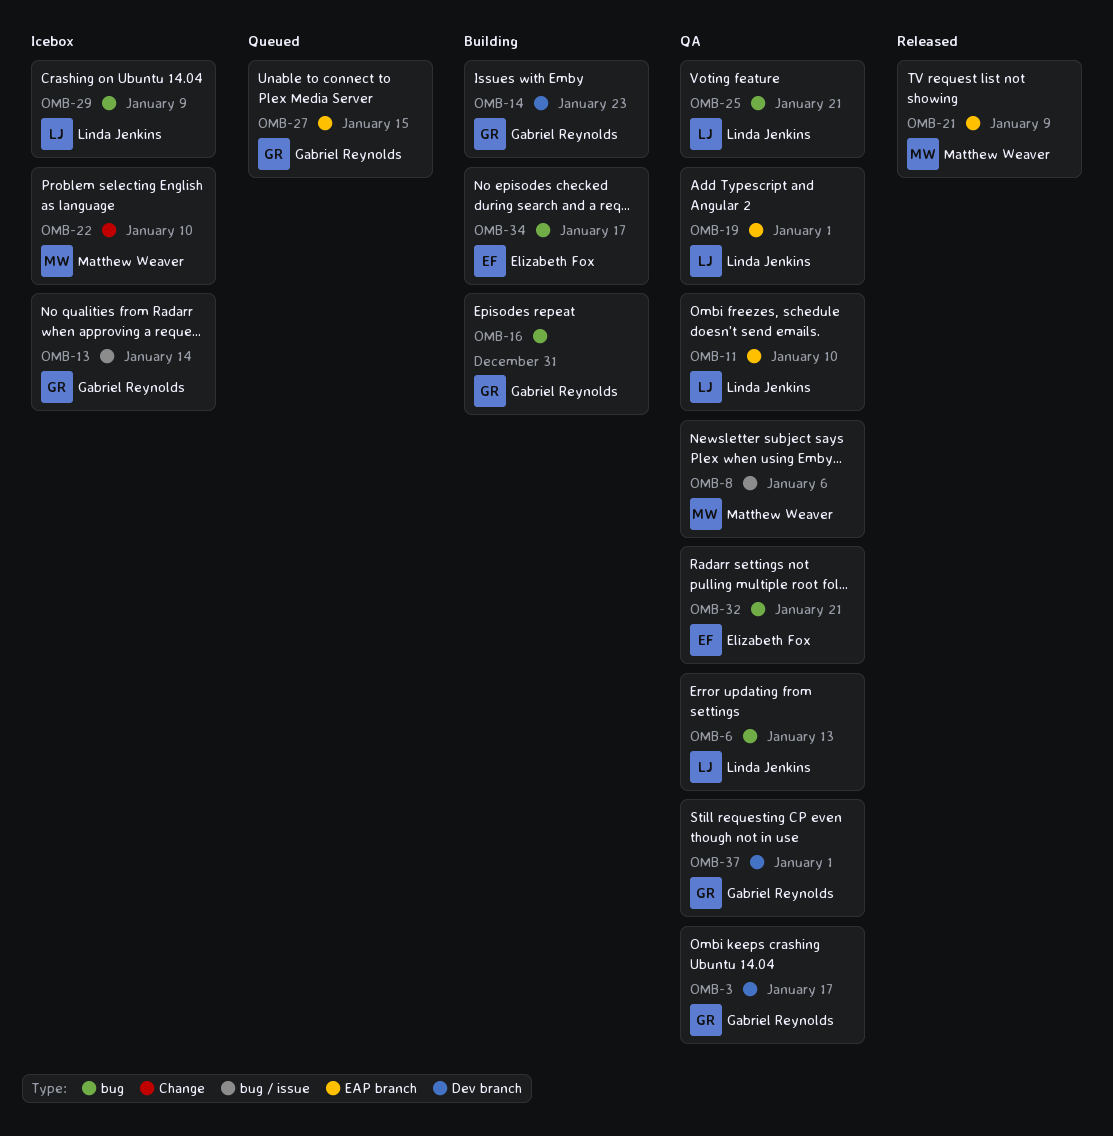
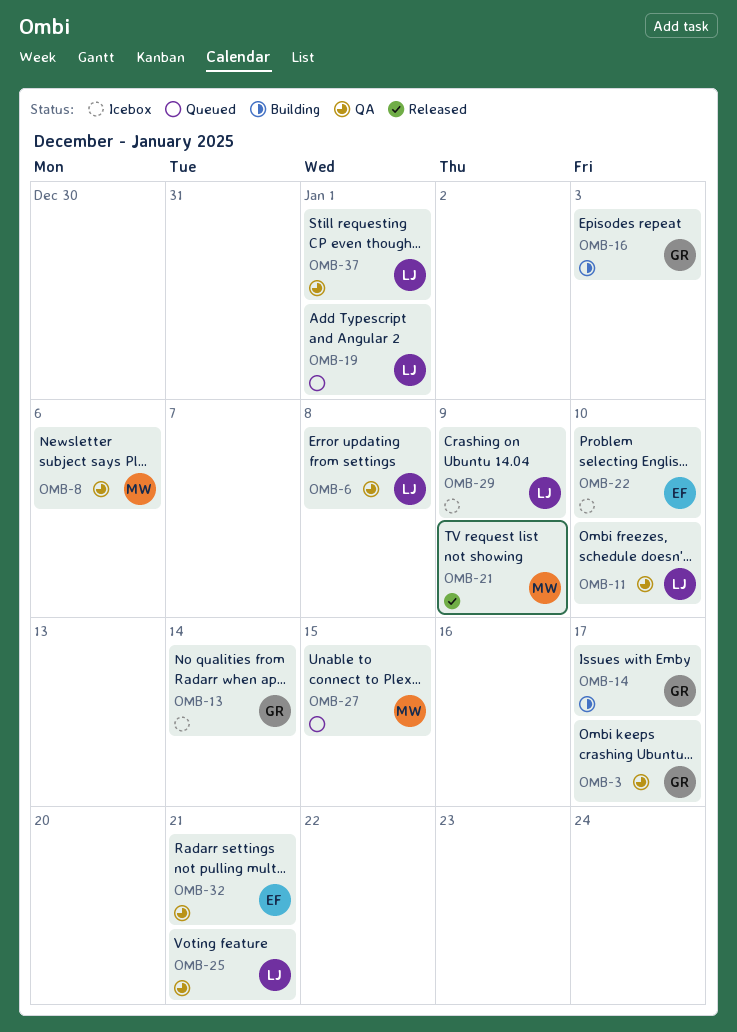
OMB-6, due: Jan 13 -> Jan 8
OMB-14, due: Jan 23 -> Jan 17
OMB-16, due: Dec 31 -> Jan 3
OMB-19, status: QA -> Queued
OMB-22, owner: Matthew Weaver -> Elizabeth Fox
OMB-27, owner: Gabriel Reynolds -> Matthew Weaver
OMB-34: present -> none
OMB-37, owner: Gabriel Reynolds -> Linda Jenkins

